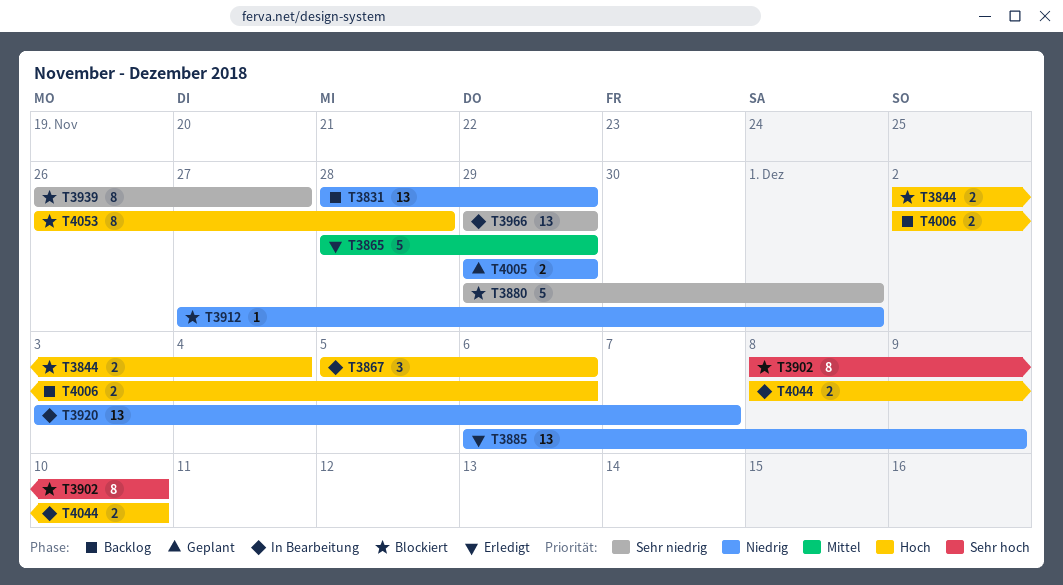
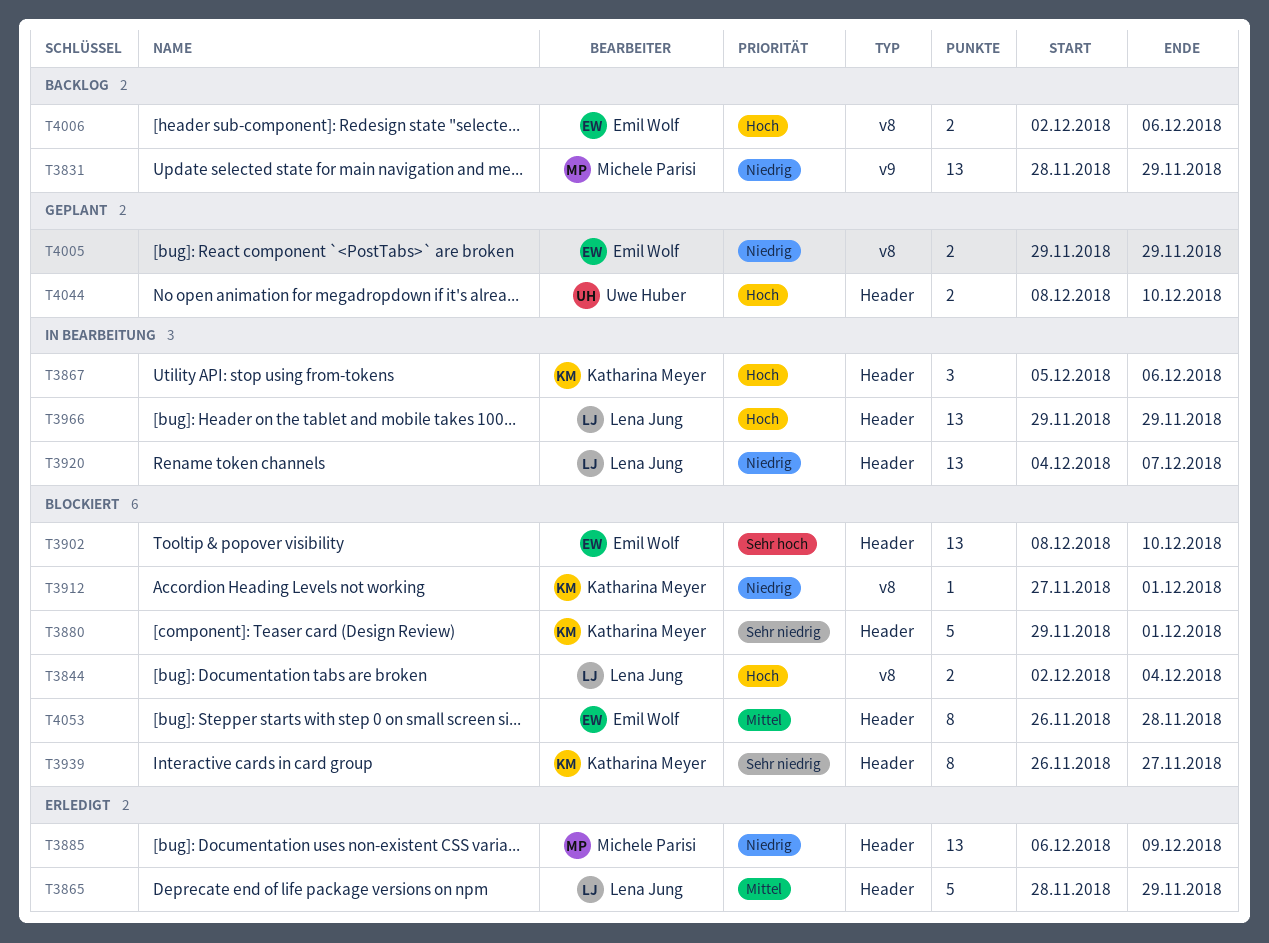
T3902, estimate: 8 -> 13
T3920, start: Dec 3 -> Dec 4
T3966, priority: Sehr niedrig -> Hoch
T4044, status: In Bearbeitung -> Geplant
T4053, priority: Hoch -> Mittel

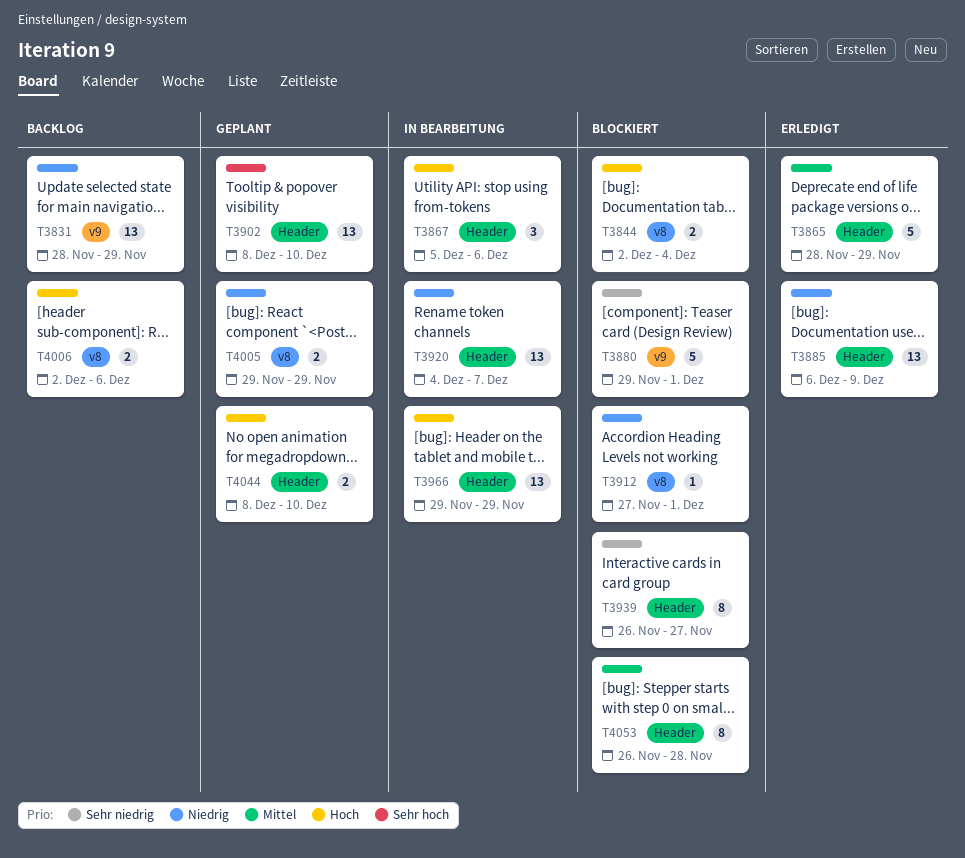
T3880, label: Header -> v9
T3902, status: Blockiert -> Geplant

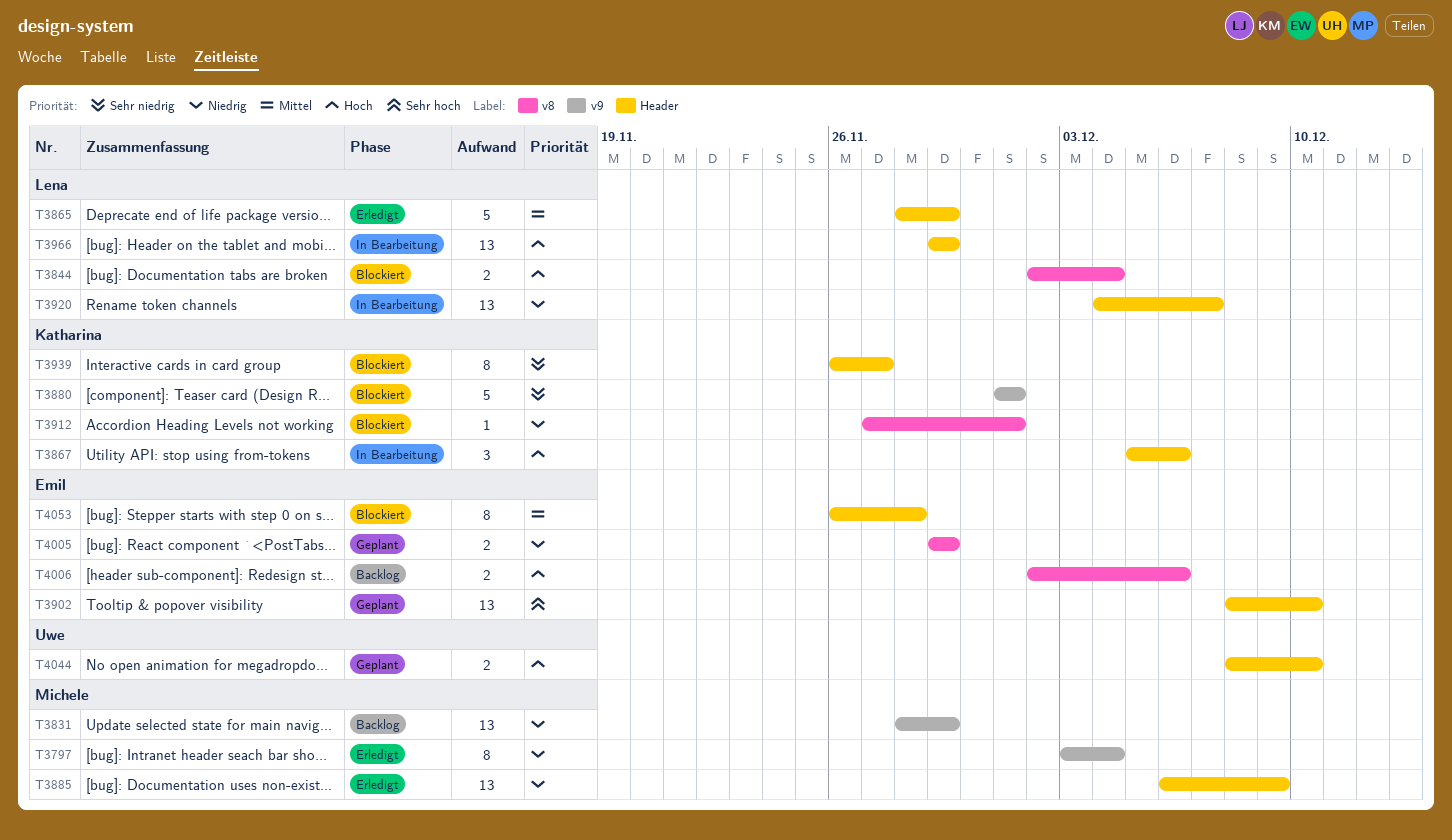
T3797: none -> present
T3880, start: Nov 29 -> Dec 1

